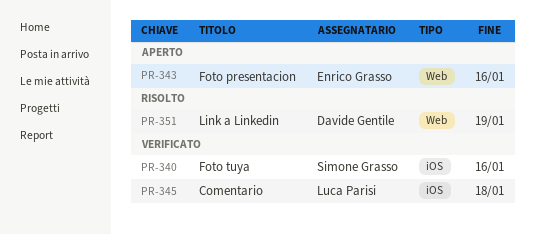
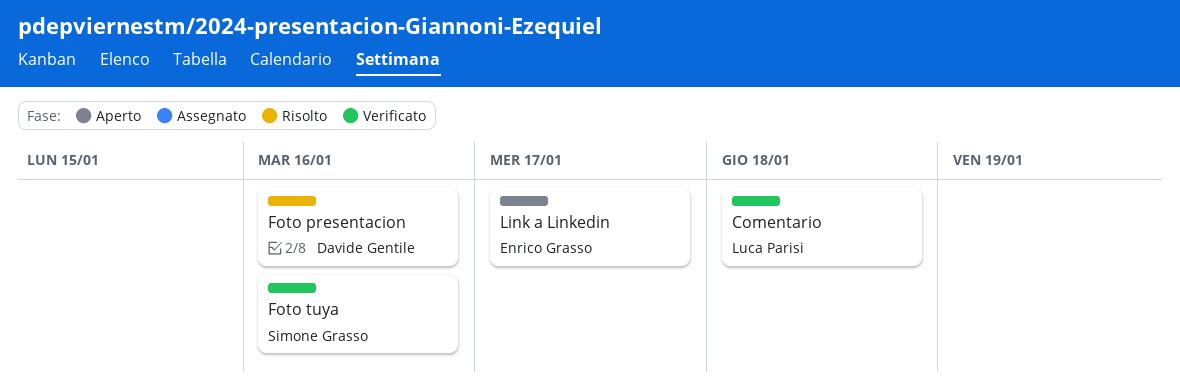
Foto presentacion, status: Aperto -> Risolto
Foto presentacion, owner: Enrico Grasso -> Davide Gentile
Link a Linkedin, status: Risolto -> Aperto
Link a Linkedin, owner: Davide Gentile -> Enrico Grasso
Link a Linkedin, due: Jan 19 -> Jan 17

